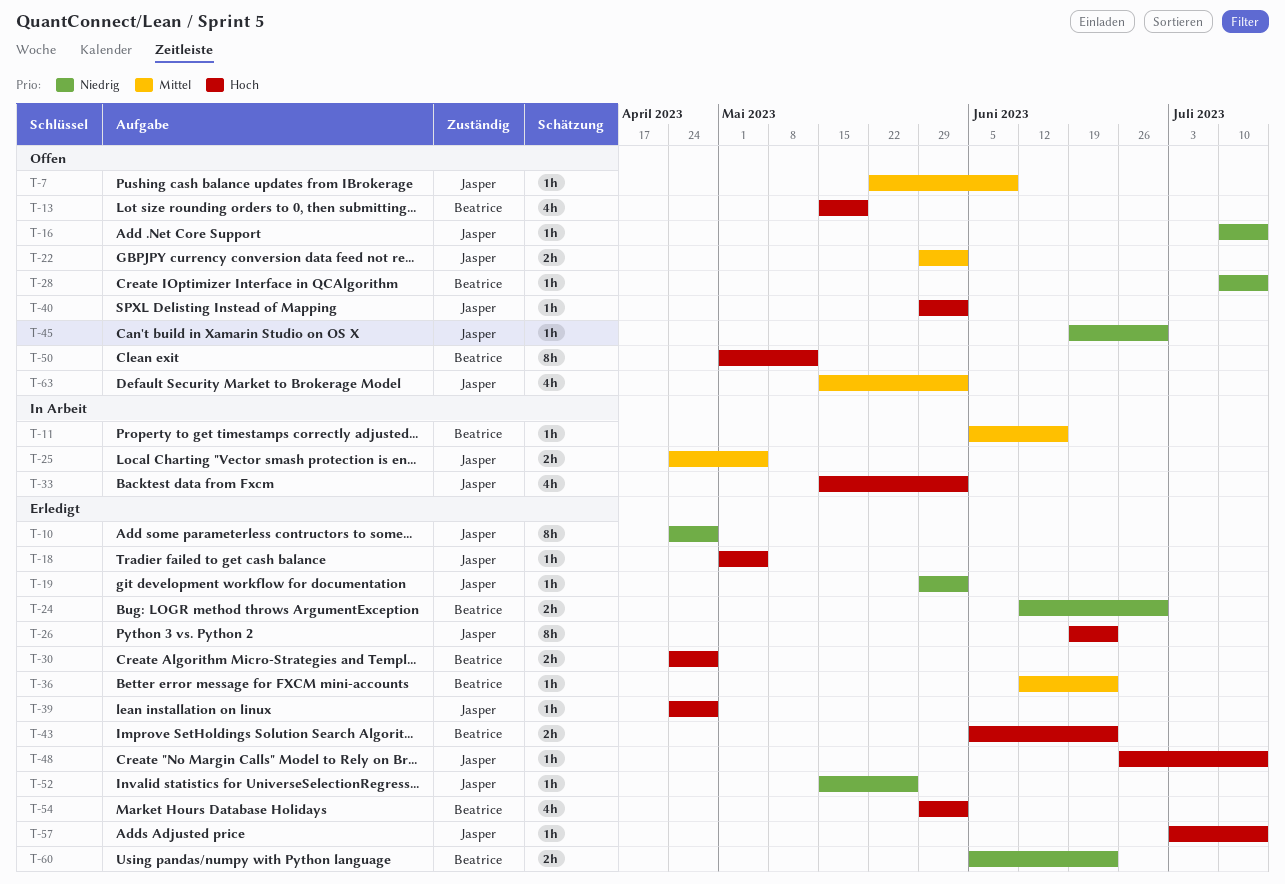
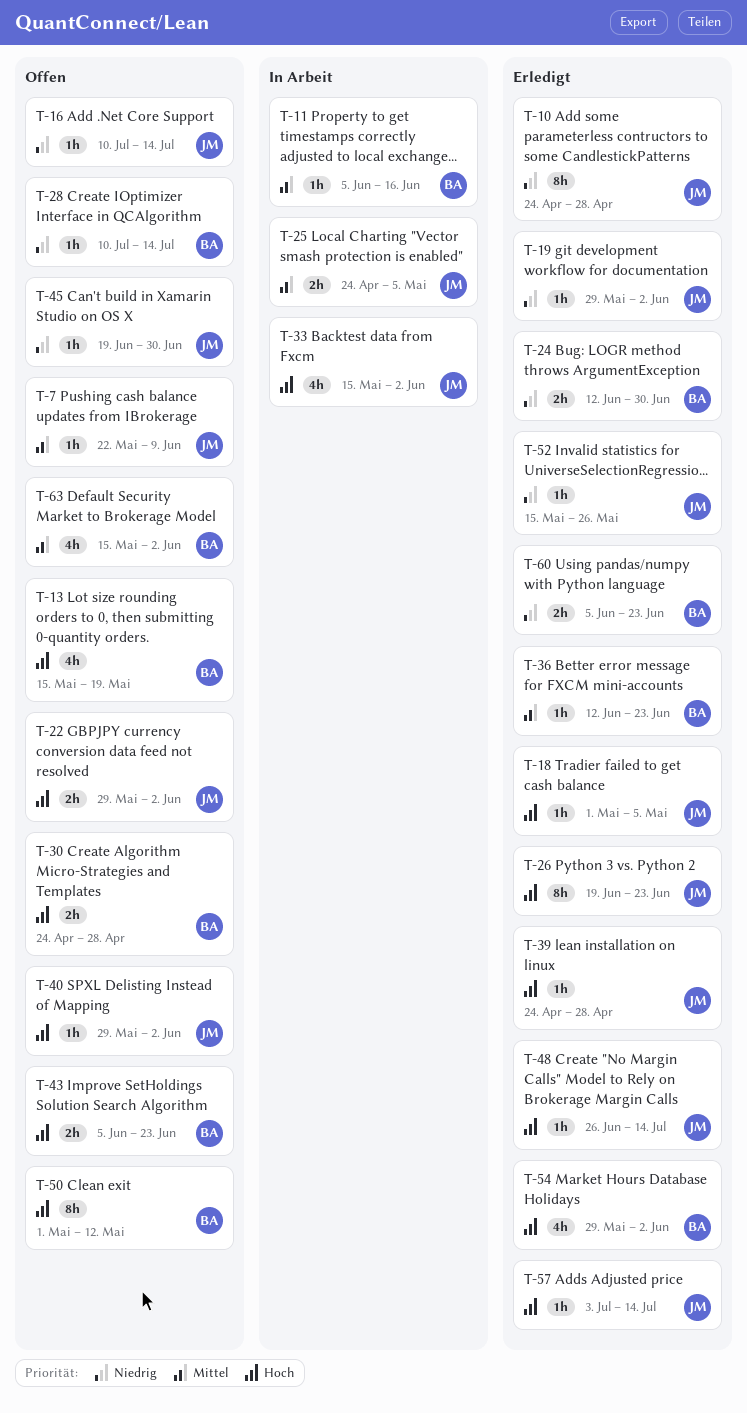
T-22, priority: Mittel -> Hoch
T-30, status: Erledigt -> Offen
T-43, status: Erledigt -> Offen
T-63, owner: Jasper -> Beatrice

